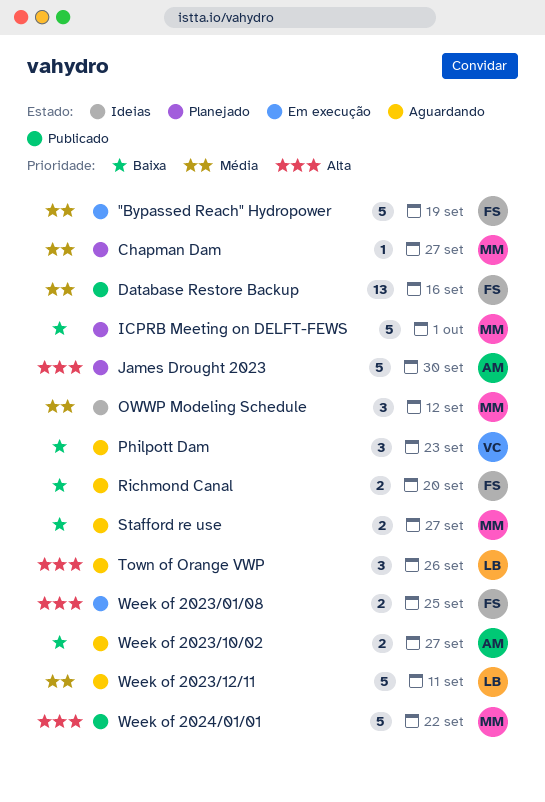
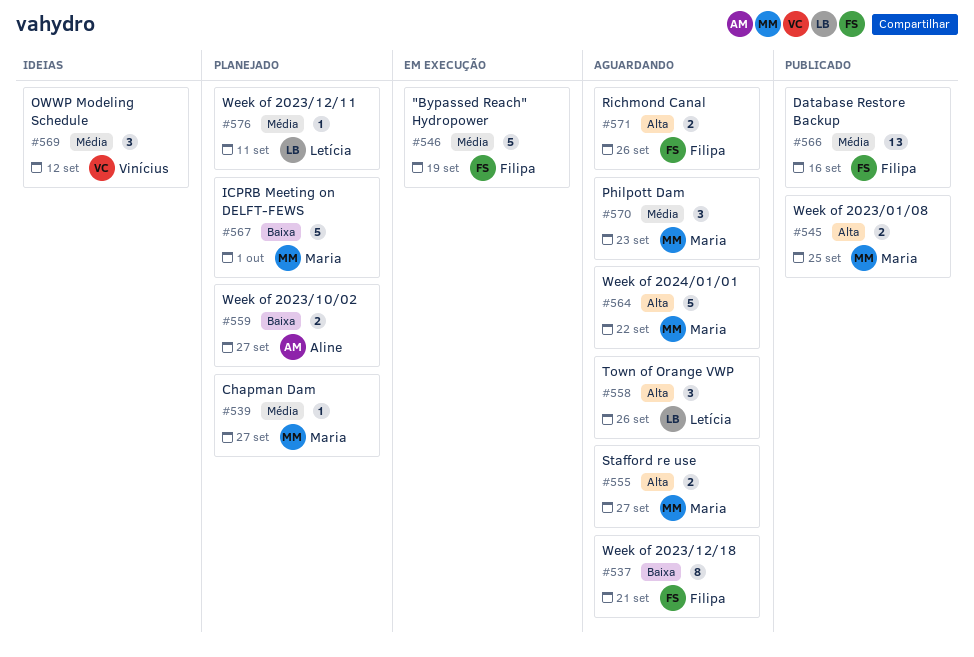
James Drought 2023: present -> none
OWWP Modeling Schedule, owner: Maria -> Vinícius
Philpott Dam, owner: Vinícius -> Maria
Philpott Dam, priority: Baixa -> Média
Richmond Canal, priority: Baixa -> Alta
Richmond Canal, due: Sep 20 -> Sep 26
Stafford re use, priority: Baixa -> Alta
Week of 2023/01/08, status: Em execução -> Publicado
Week of 2023/01/08, owner: Filipa -> Maria
Week of 2023/10/02, status: Aguardando -> Planejado
Week of 2023/12/11, status: Aguardando -> Planejado
Week of 2023/12/11, estimate: 5 -> 1
Week of 2023/12/18: none -> present
Week of 2024/01/01, status: Publicado -> Aguardando

